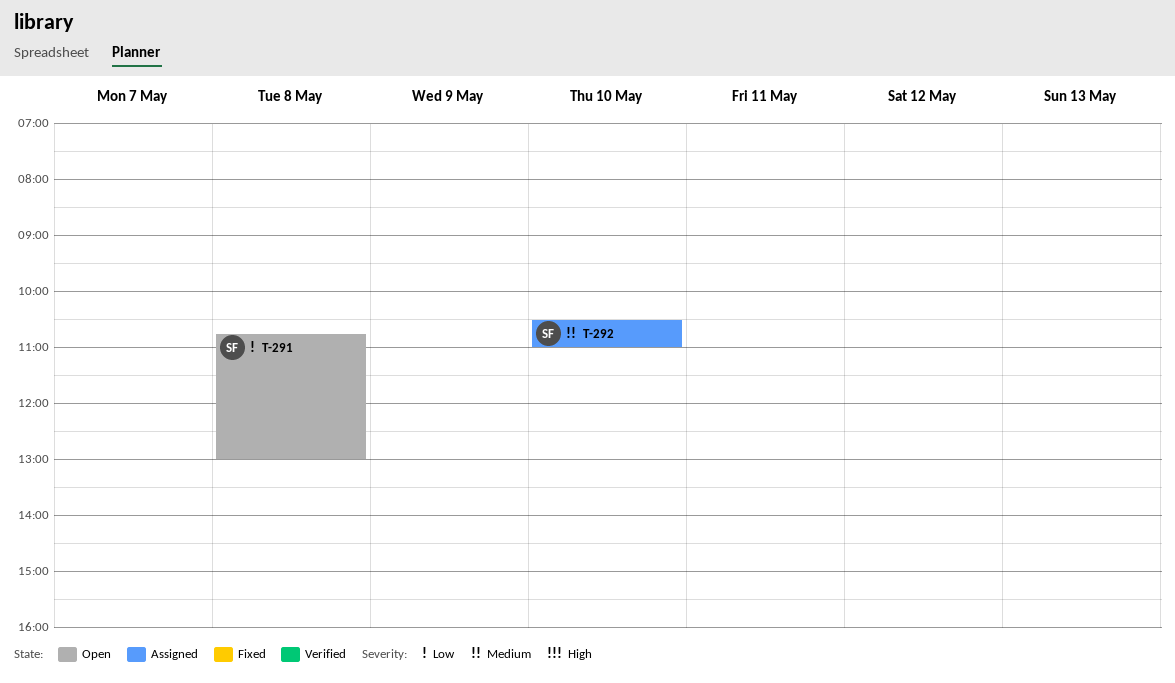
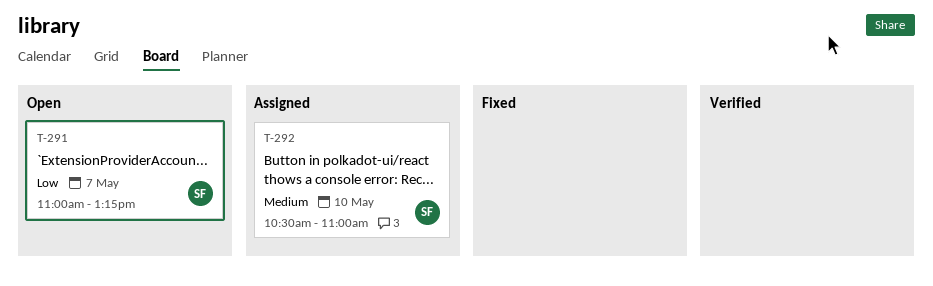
T-291, day: May 8 -> May 7
T-291, begins: 10:45 -> 11:00
T-291, ends: 13:00 -> 13:15

